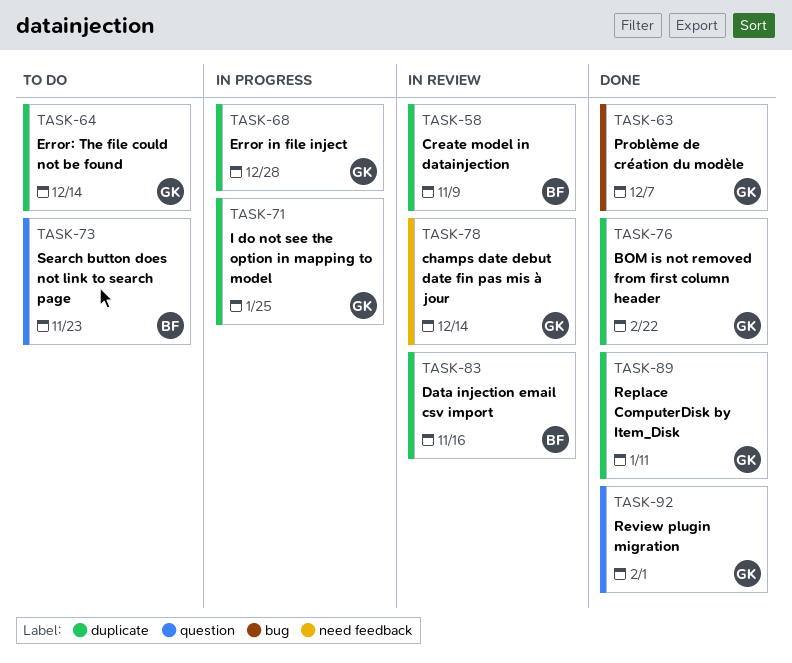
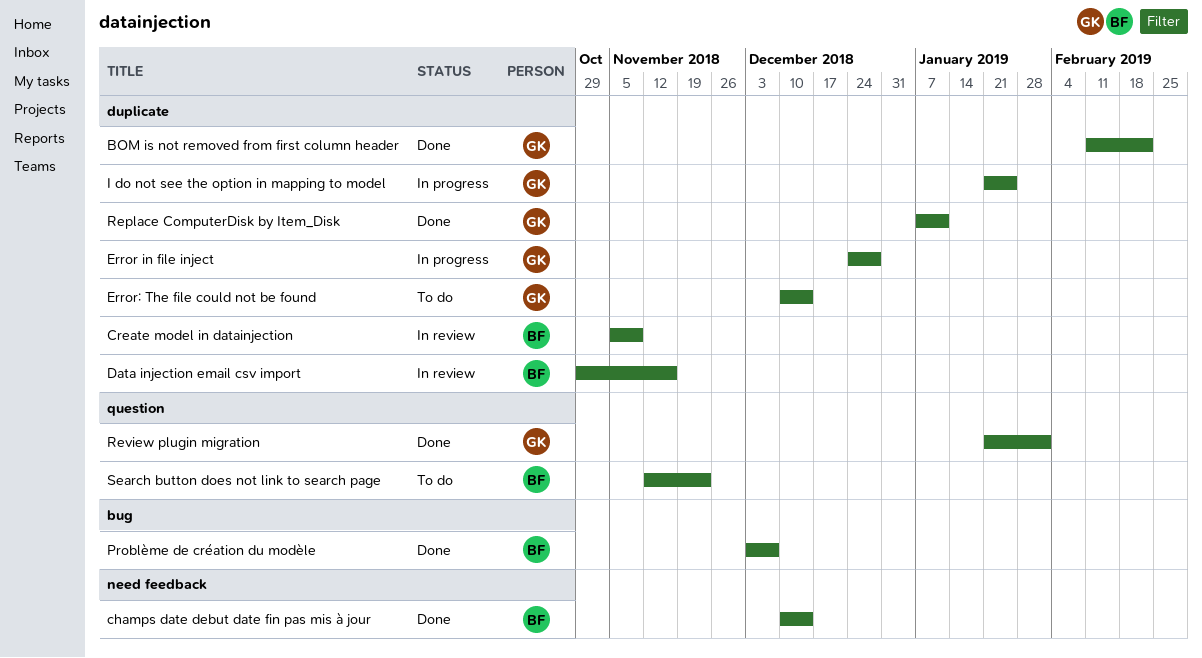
champs date debut date fin pas mis à jour, status: In review -> Done
champs date debut date fin pas mis à jour, owner: GK -> BF
Problème de création du modèle, owner: GK -> BF

